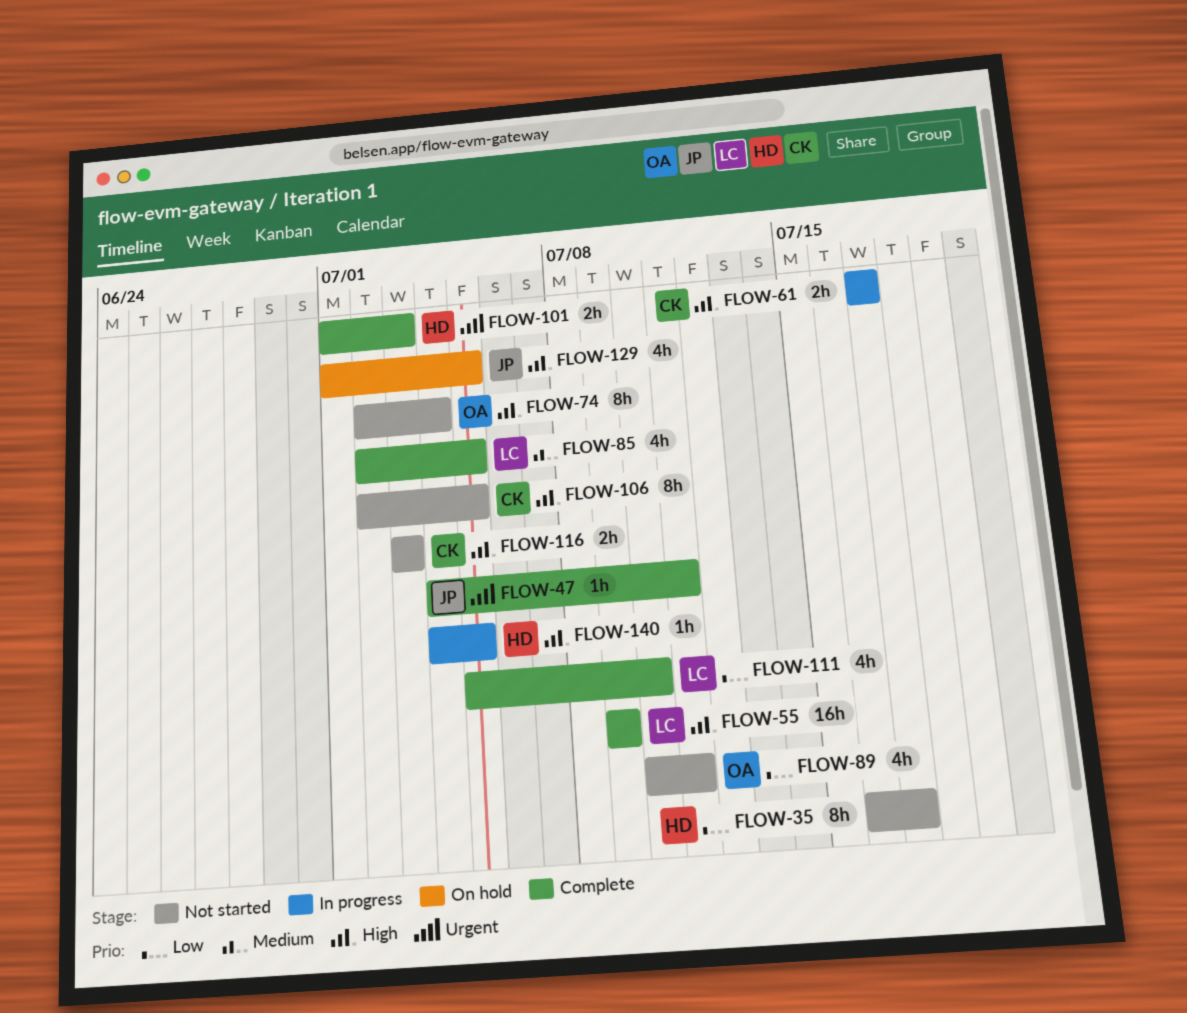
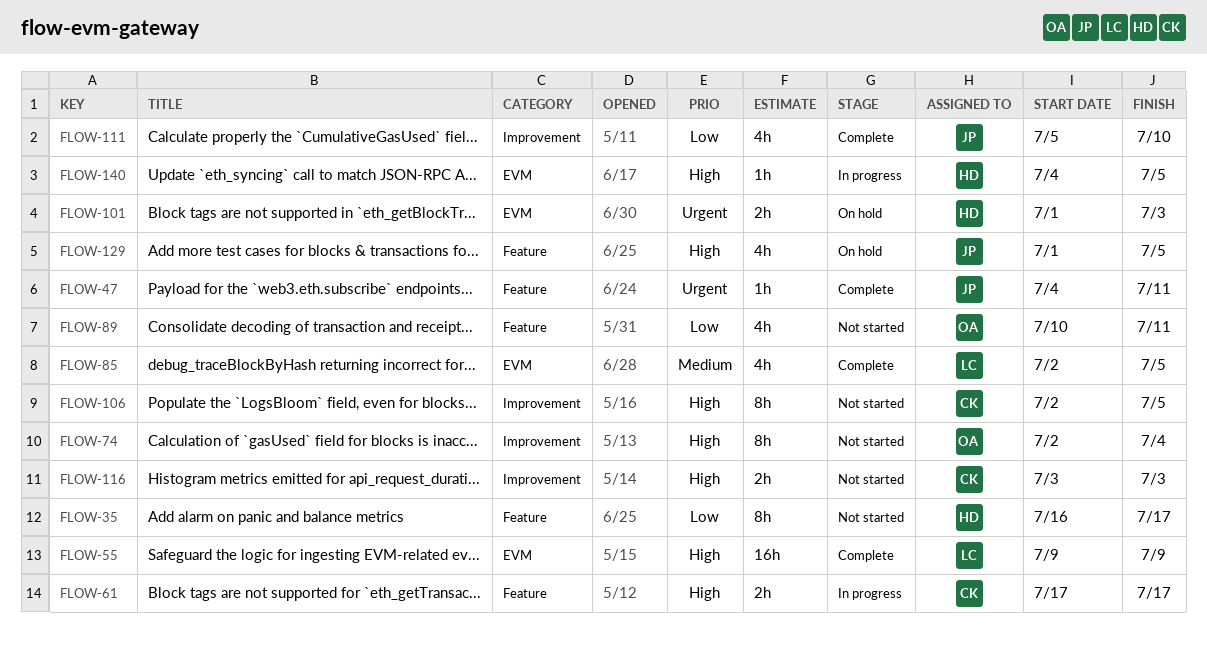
FLOW-101, status: Complete -> On hold
FLOW-111, owner: LC -> JP

